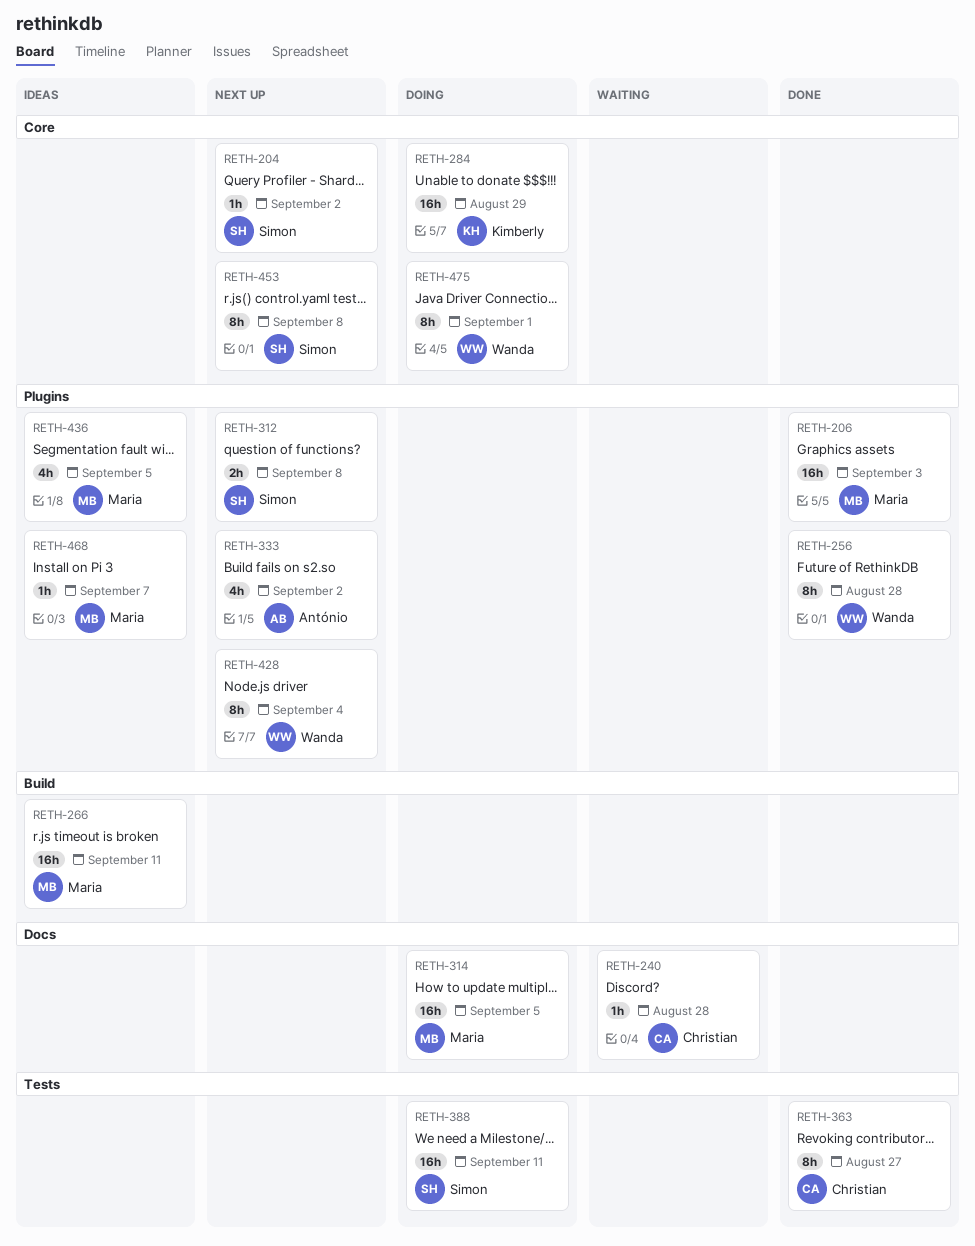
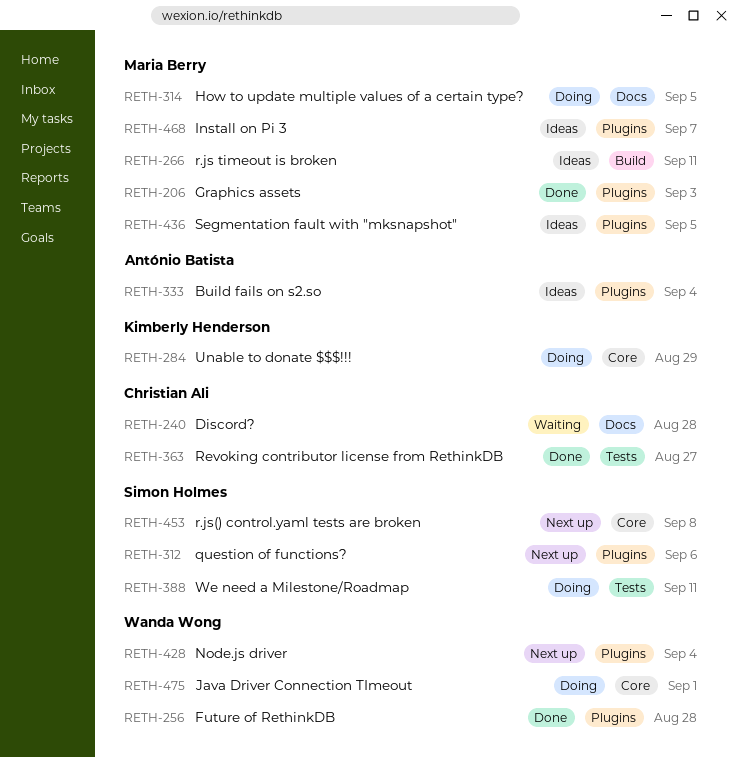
RETH-204: present -> none
RETH-312, due: Sep 8 -> Sep 6
RETH-333, status: Next up -> Ideas
RETH-333, due: Sep 2 -> Sep 4

